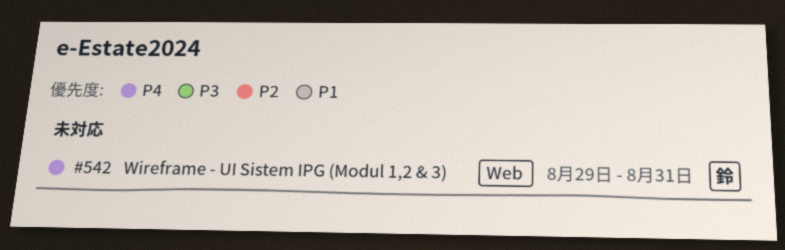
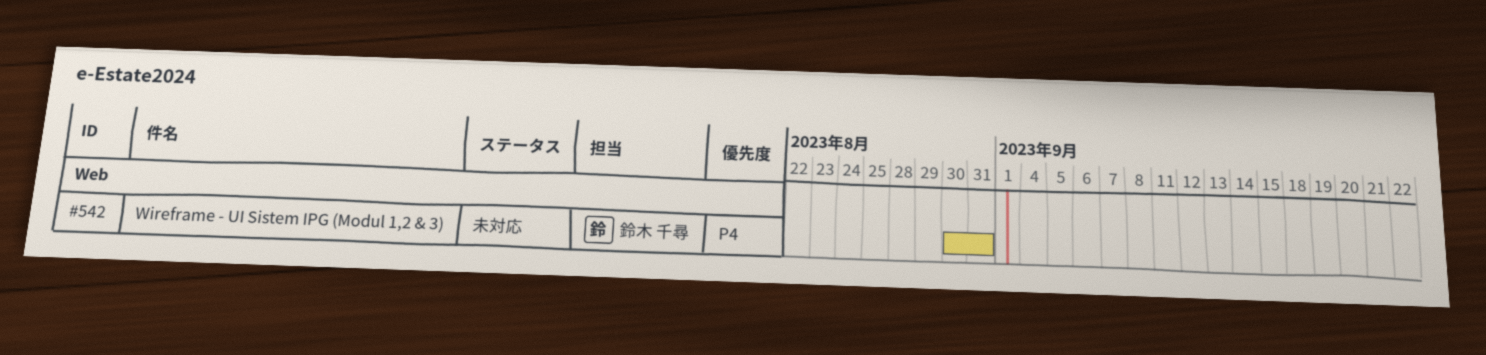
#542, start: Aug 29 -> Aug 30

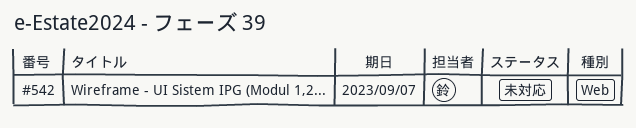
#542, due: Aug 31 -> Sep 7

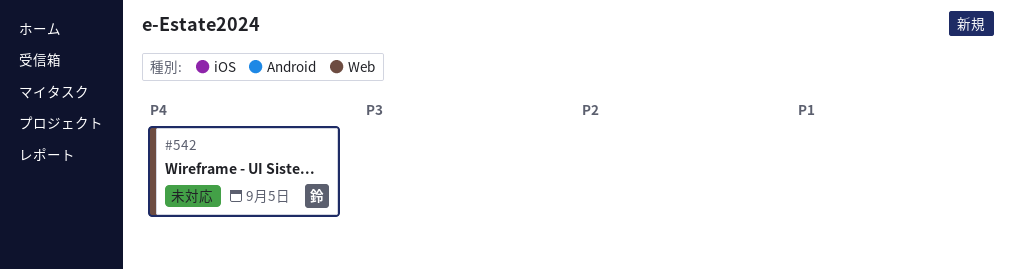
#542, due: Sep 7 -> Sep 5

